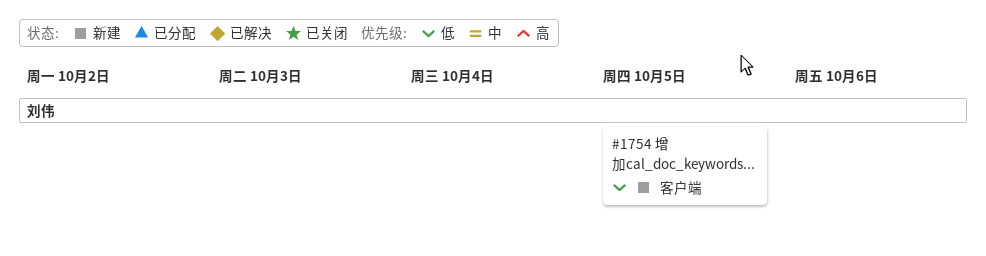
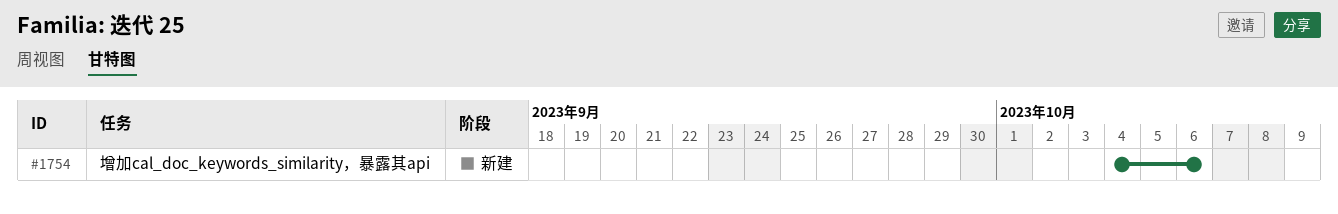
#1754, due: Oct 5 -> Oct 6

